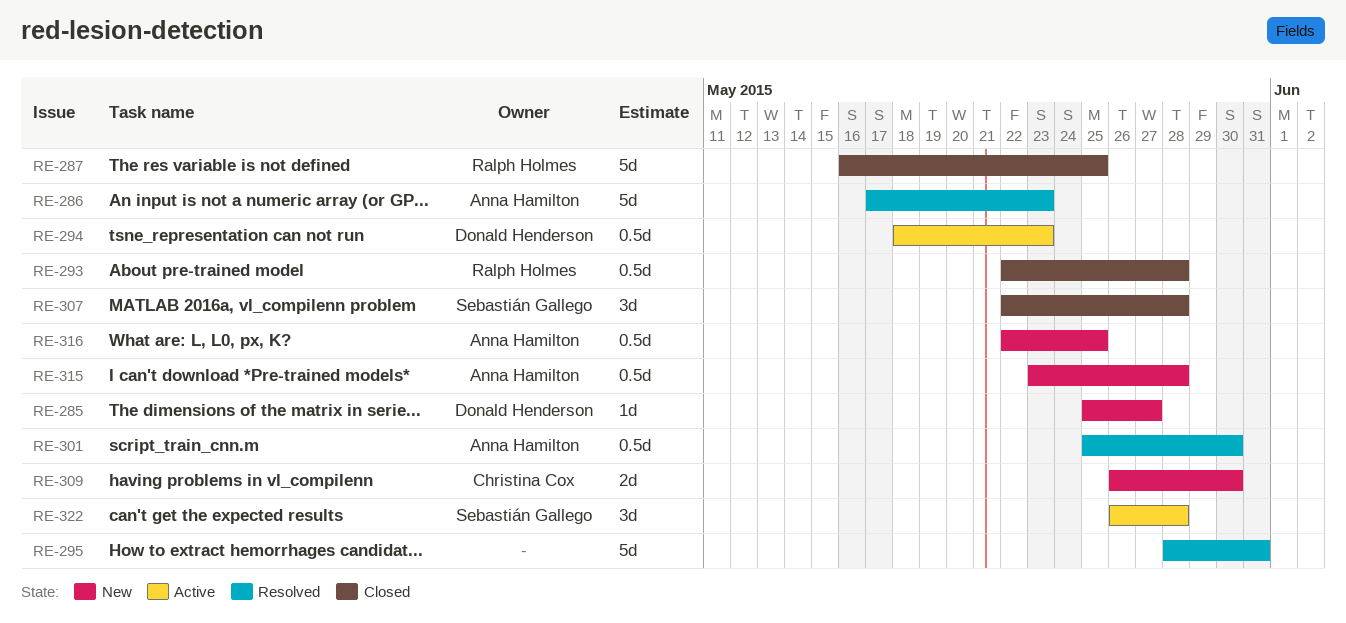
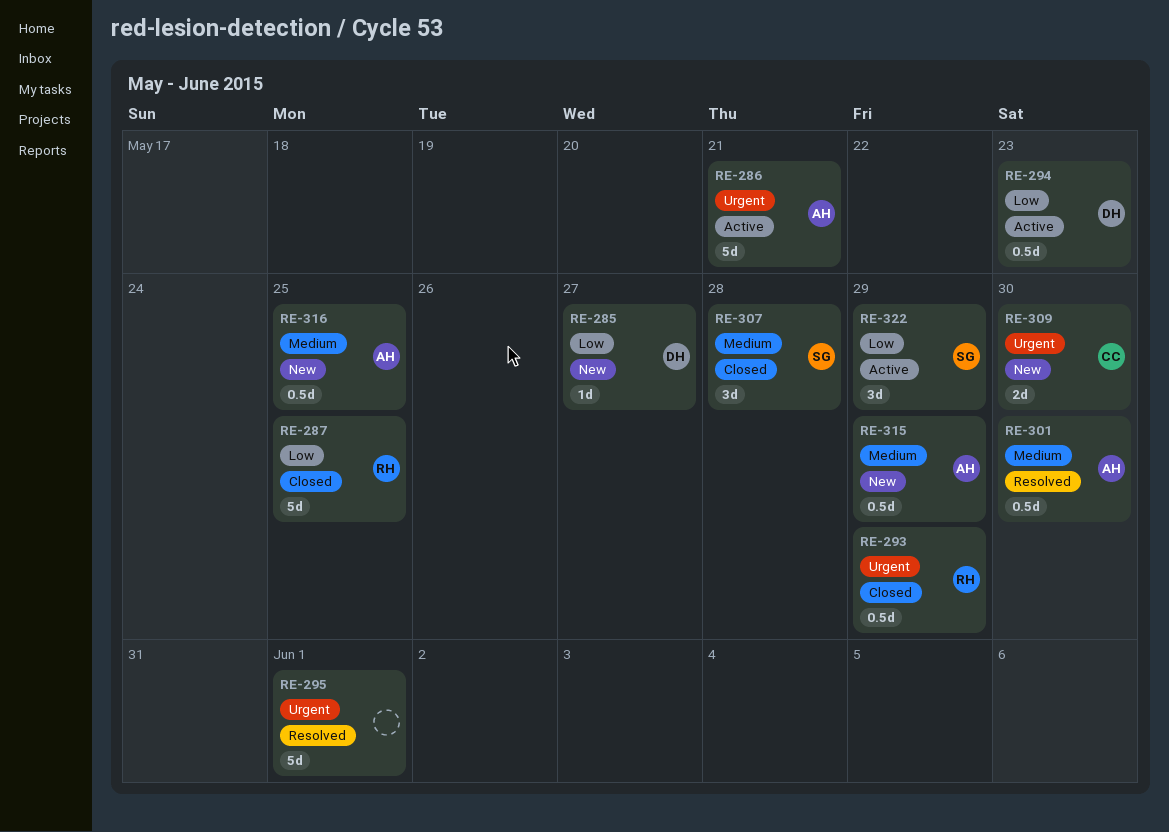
RE-286, status: Resolved -> Active
RE-286, due: May 23 -> May 21
RE-293, due: May 28 -> May 29
RE-295, due: May 31 -> Jun 1
RE-315, due: May 28 -> May 29
RE-322, due: May 28 -> May 29

